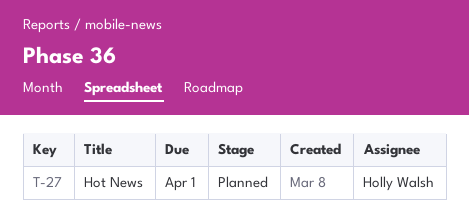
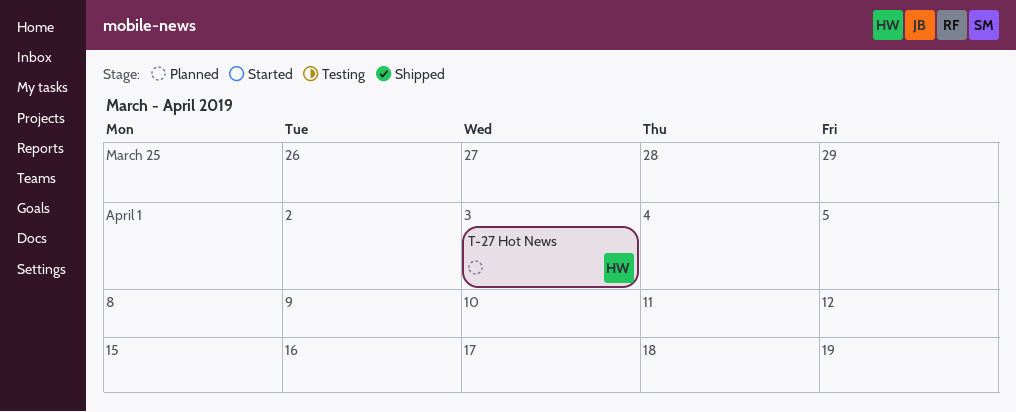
T-27, due: Apr 1 -> Apr 3

